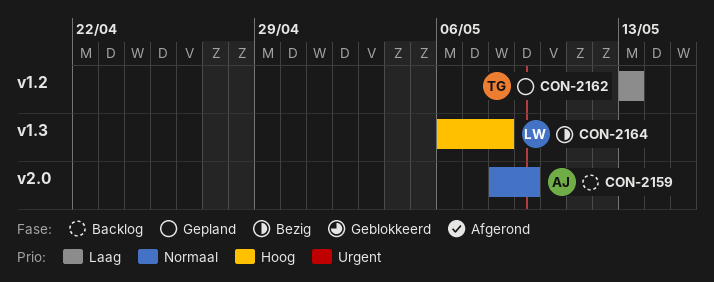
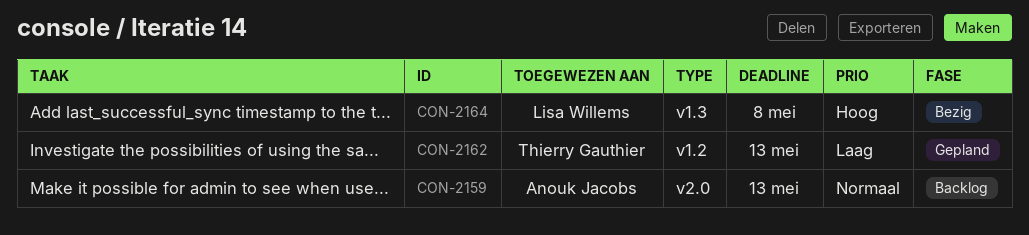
CON-2159, due: May 9 -> May 13

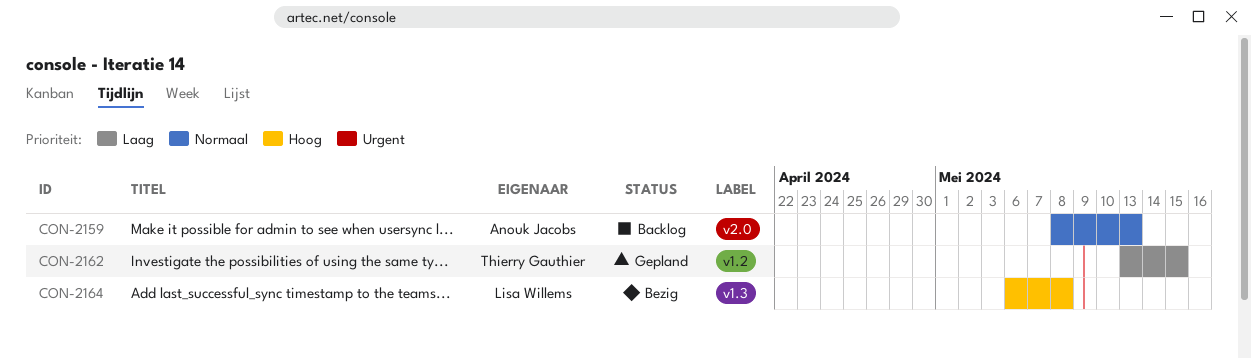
CON-2162, due: May 13 -> May 15

